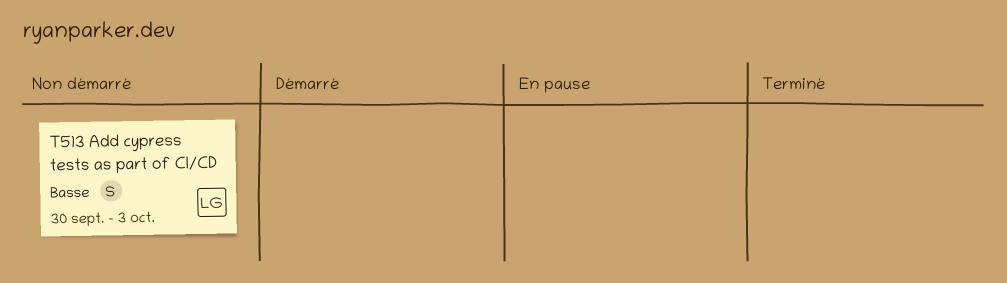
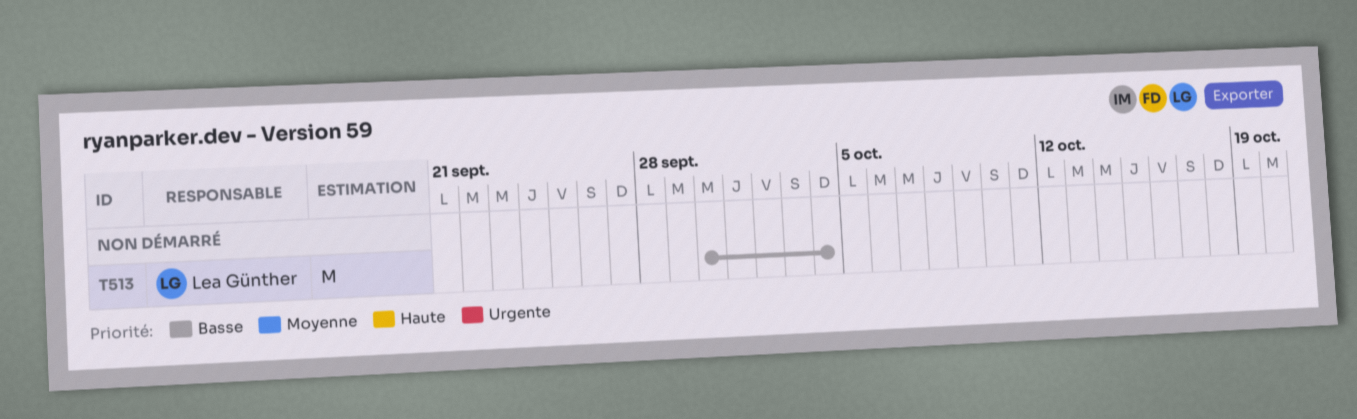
T513, estimate: S -> M
T513, due: Oct 3 -> Oct 4

